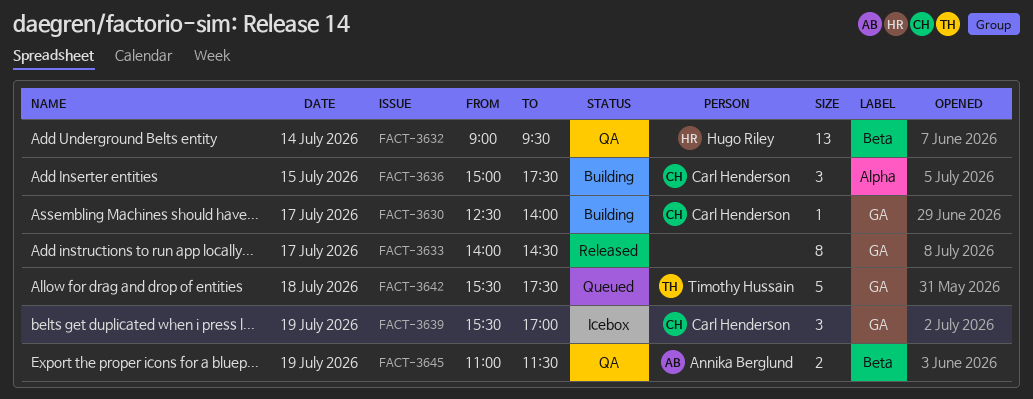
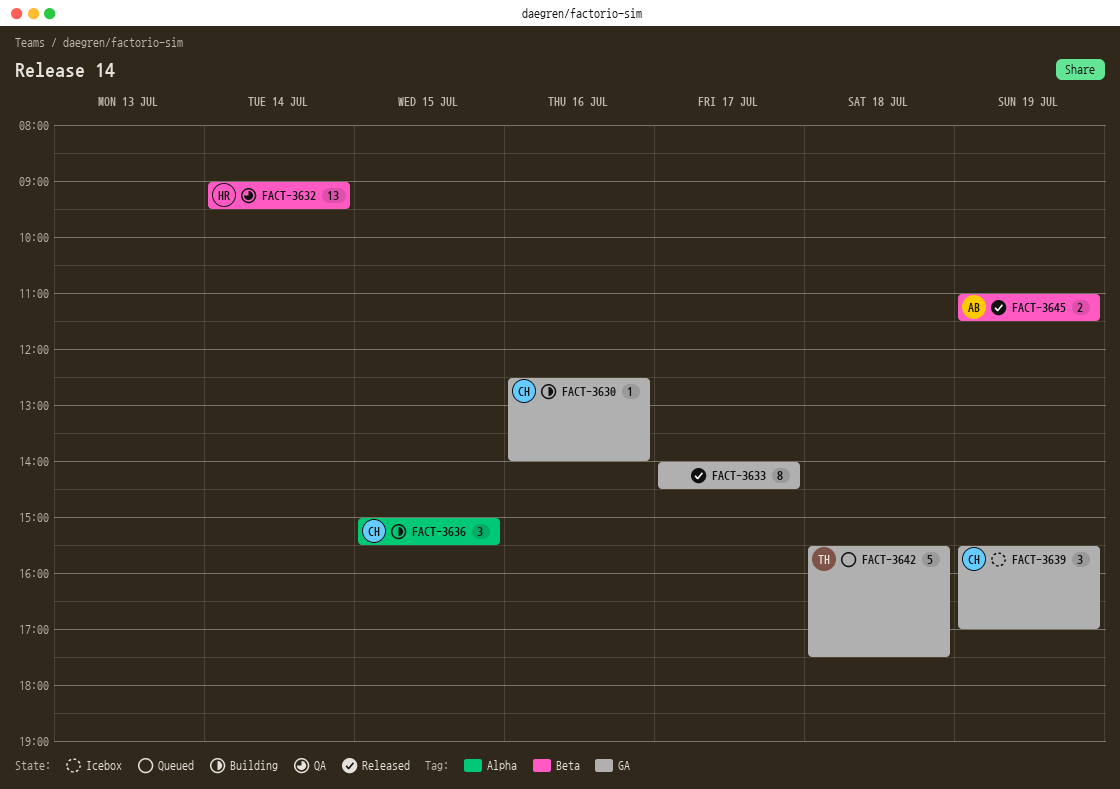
FACT-3630, day: Jul 17 -> Jul 16
FACT-3636, ends: 17:30 -> 15:30
FACT-3645, status: QA -> Released

